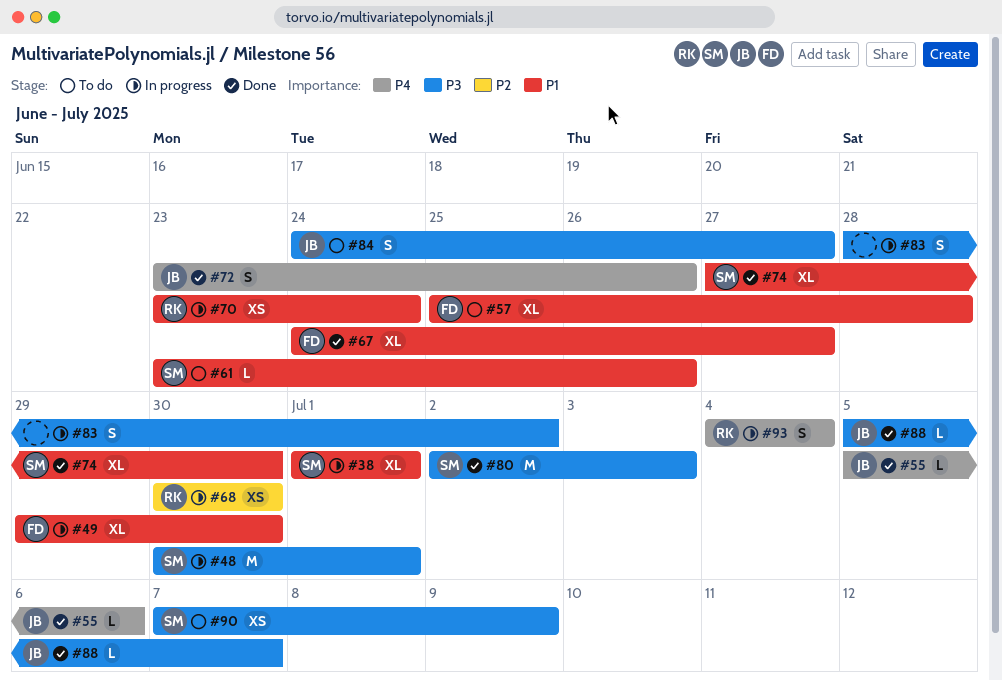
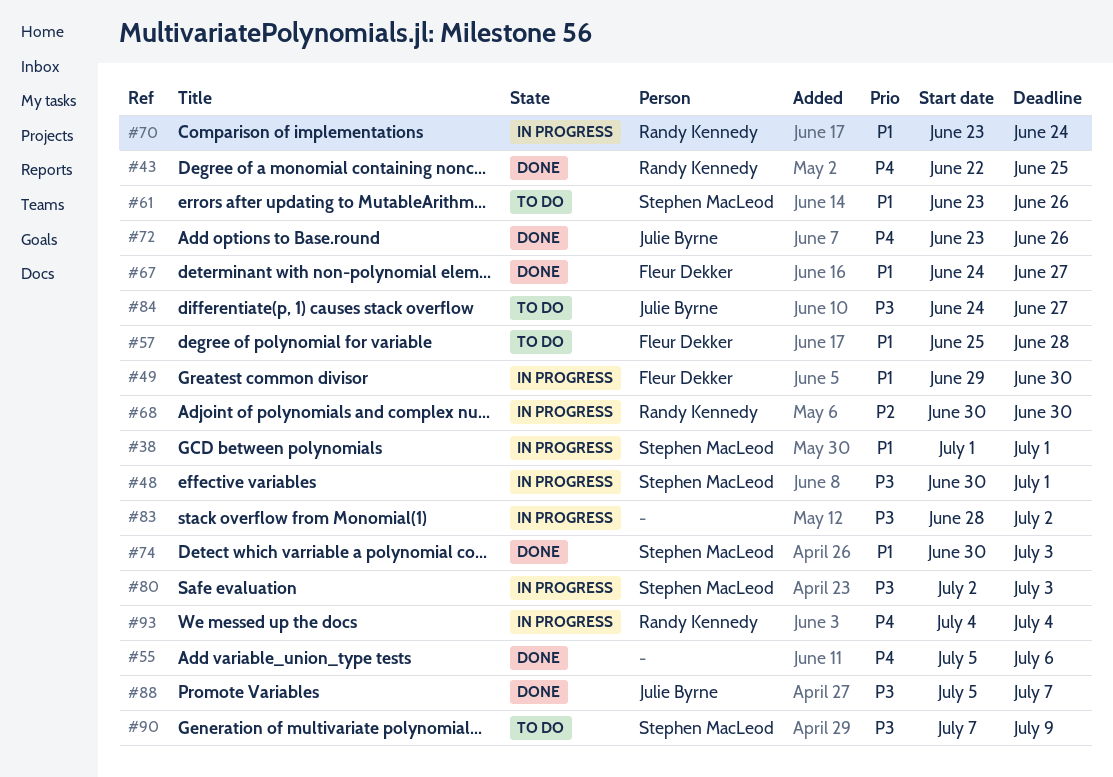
#43: none -> present
#55, owner: Julie Byrne -> none
#74, start: Jun 27 -> Jun 30
#74, due: Jun 30 -> Jul 3
#80, status: Done -> In progress

